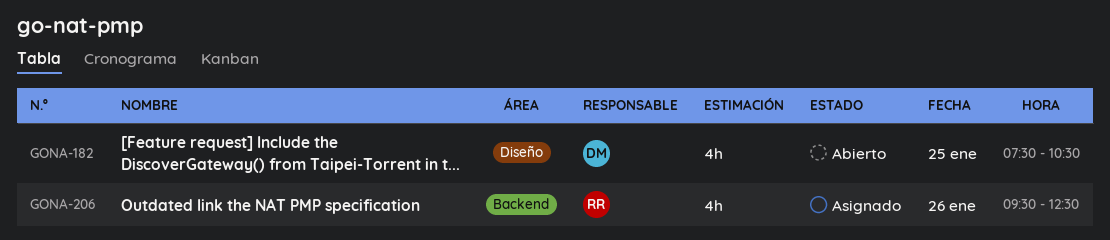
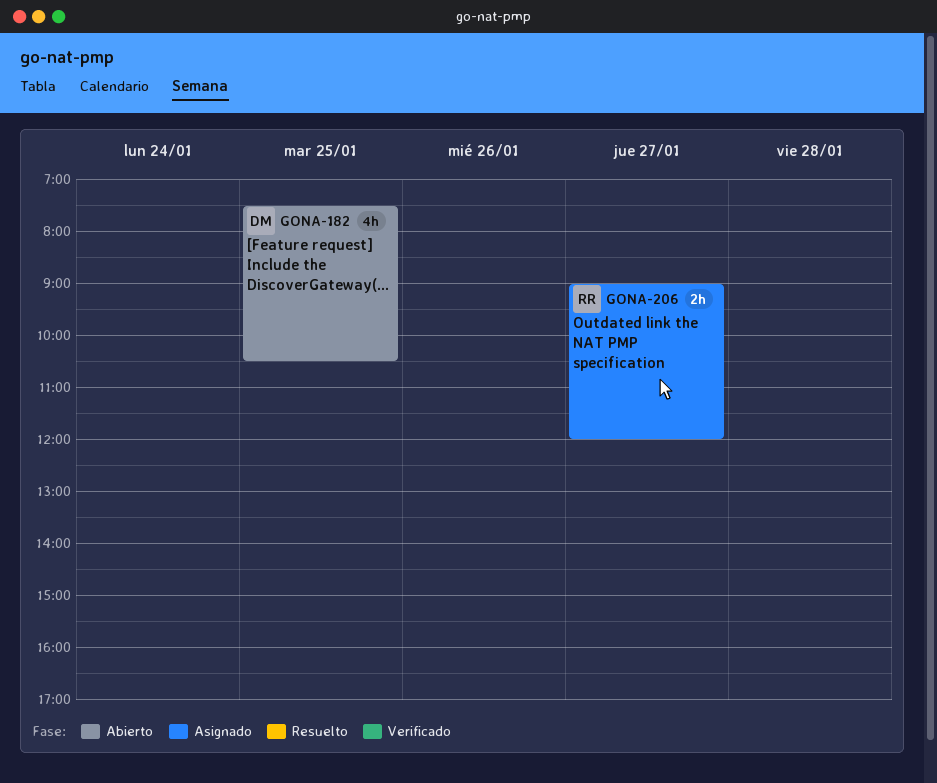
GONA-206, estimate: 4h -> 2h
GONA-206, day: Jan 26 -> Jan 27
GONA-206, begins: 09:30 -> 09:00
GONA-206, ends: 12:30 -> 12:00

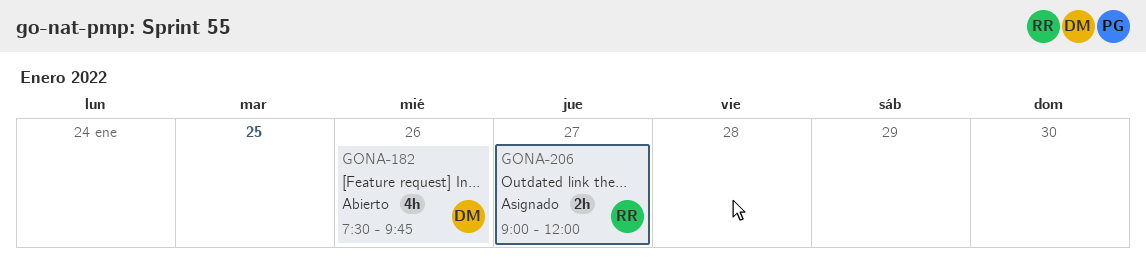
GONA-182, day: Jan 25 -> Jan 26
GONA-182, ends: 10:30 -> 09:45

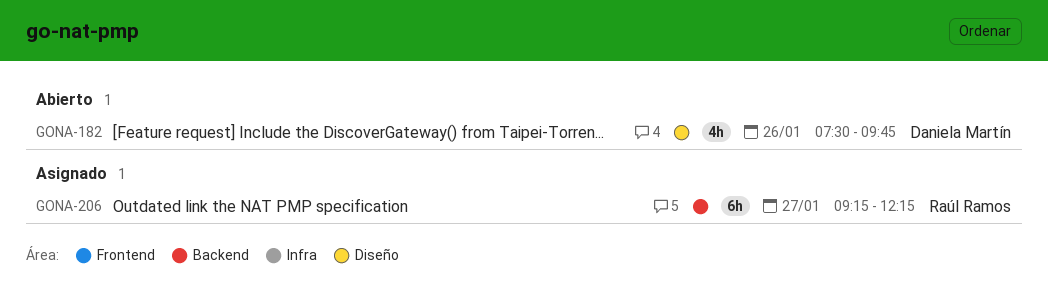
GONA-206, estimate: 2h -> 6h
GONA-206, begins: 09:00 -> 09:15
GONA-206, ends: 12:00 -> 12:15

